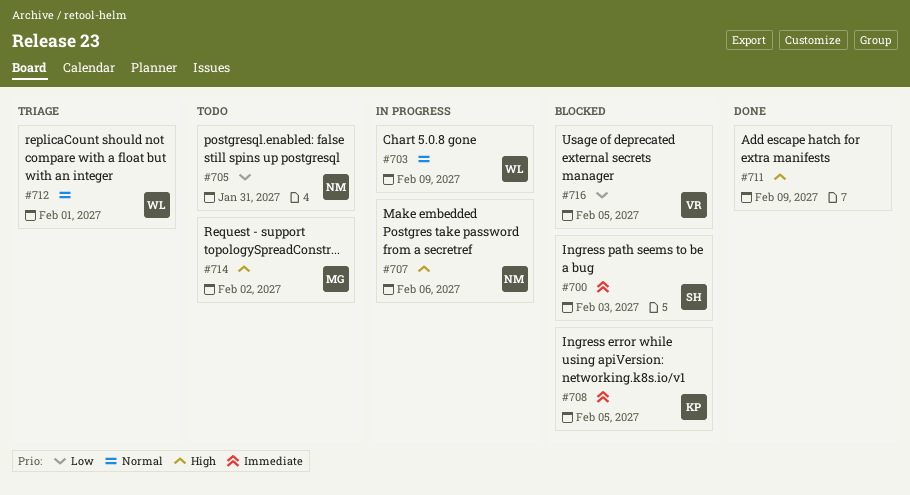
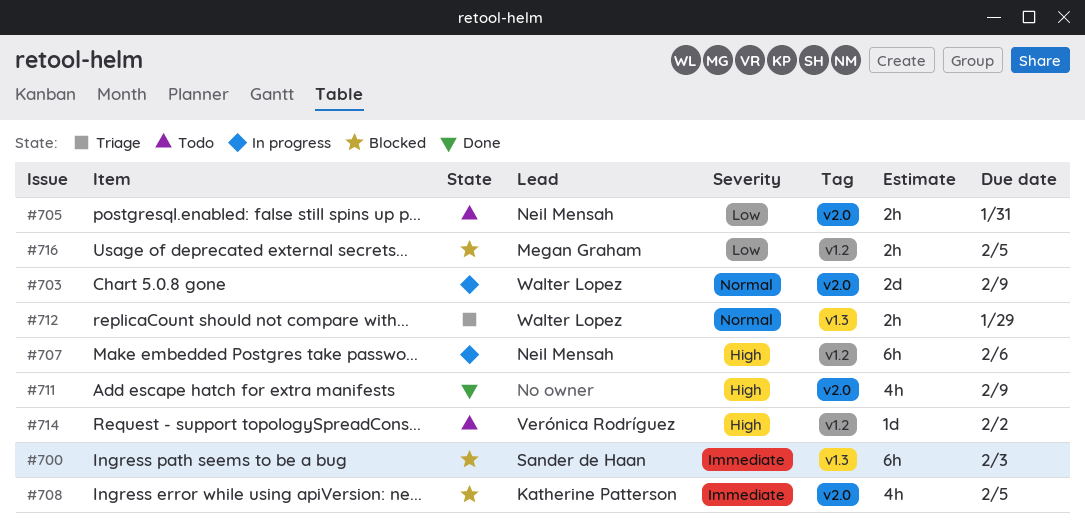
#712, due: Feb 1 -> Jan 29
#714, owner: Megan Graham -> Verónica Rodríguez
#716, owner: Verónica Rodríguez -> Megan Graham

